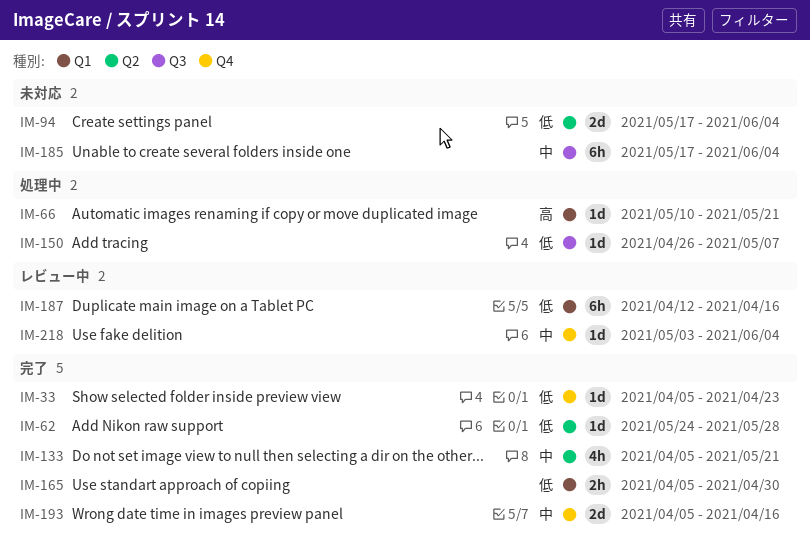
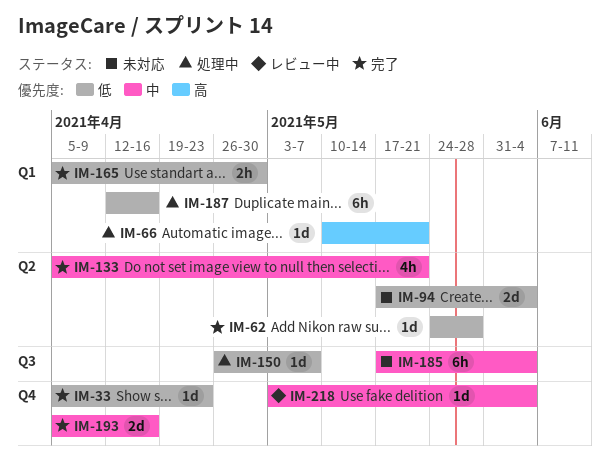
IM-187, status: レビュー中 -> 処理中

